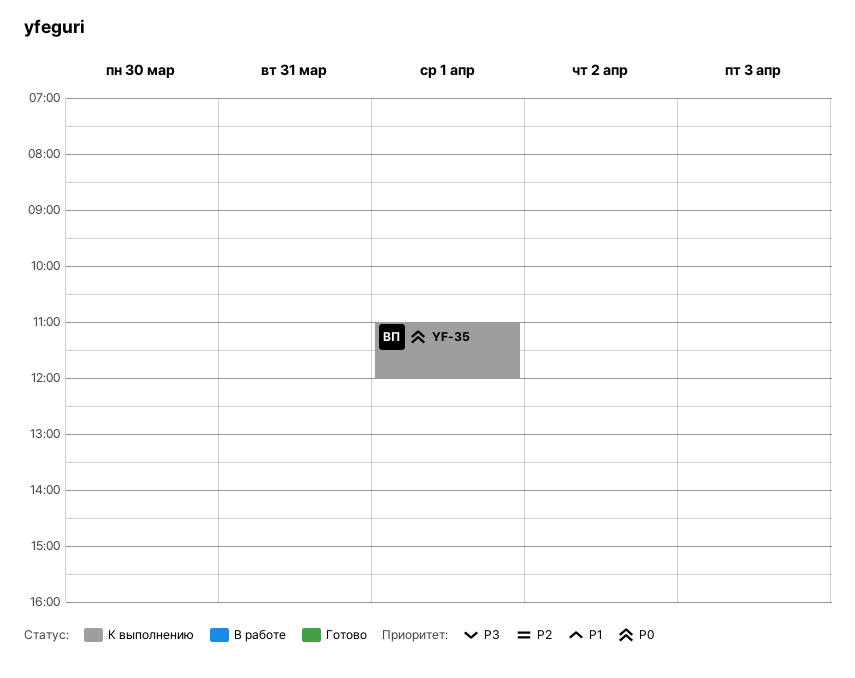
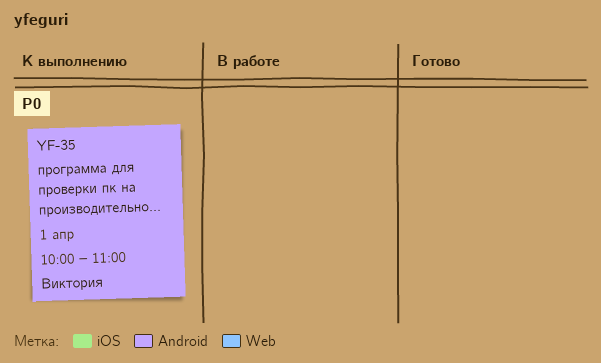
YF-35, begins: 11:00 -> 10:00
YF-35, ends: 12:00 -> 11:00

